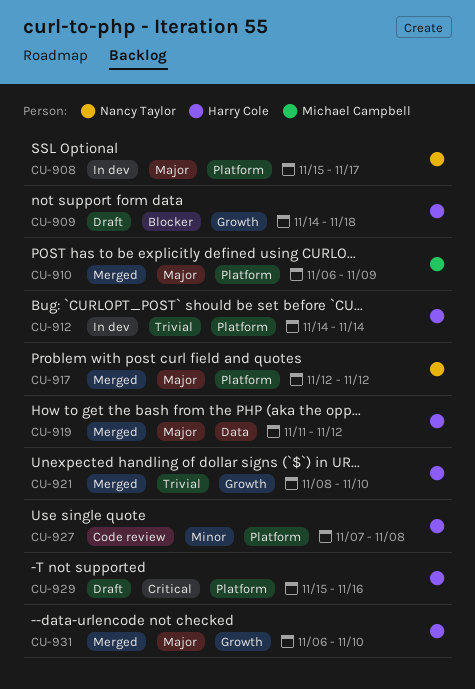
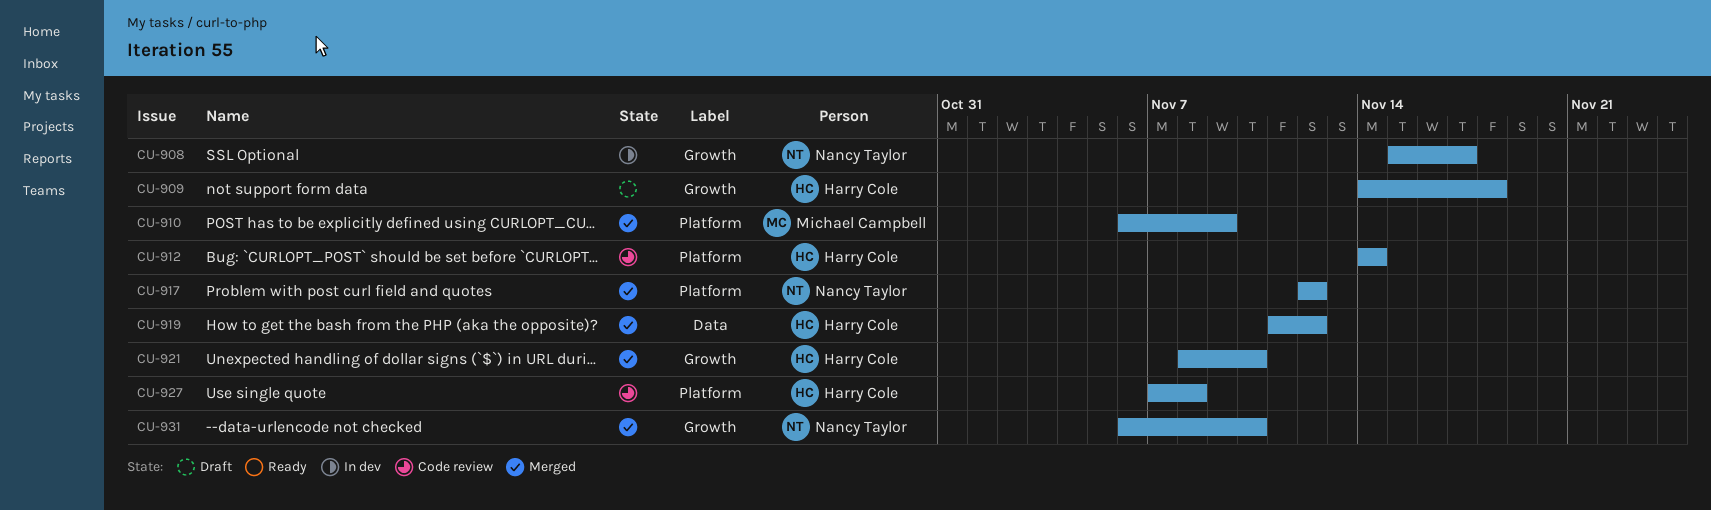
CU-908, label: Platform -> Growth
CU-912, status: In dev -> Code review
CU-929: present -> none
CU-931, owner: Harry Cole -> Nancy Taylor

